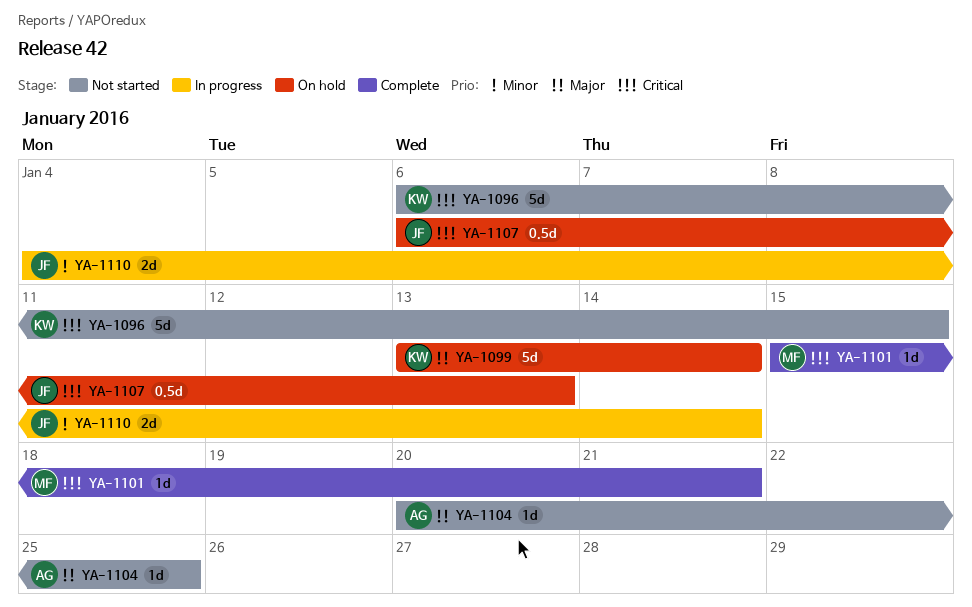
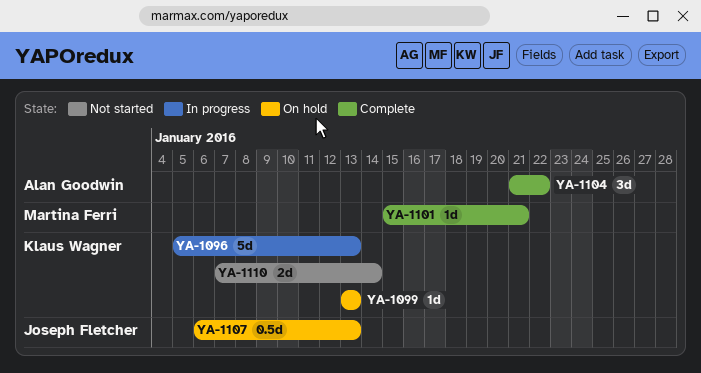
YA-1096, status: Not started -> In progress
YA-1096, start: Jan 6 -> Jan 5
YA-1096, due: Jan 15 -> Jan 13
YA-1099, estimate: 5d -> 1d
YA-1099, due: Jan 14 -> Jan 13
YA-1104, status: Not started -> Complete
YA-1104, estimate: 1d -> 3d
YA-1104, start: Jan 20 -> Jan 21
YA-1104, due: Jan 25 -> Jan 22
YA-1110, status: In progress -> Not started
YA-1110, owner: Joseph Fletcher -> Klaus Wagner
YA-1110, start: Jan 4 -> Jan 7

